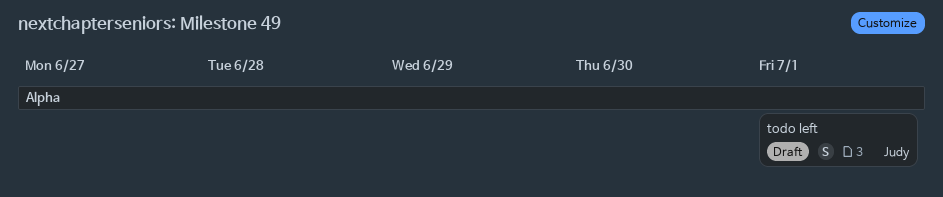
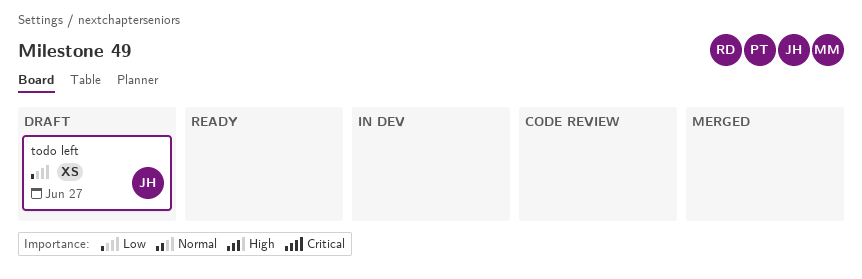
todo left, estimate: S -> XS
todo left, due: Jul 1 -> Jun 27

